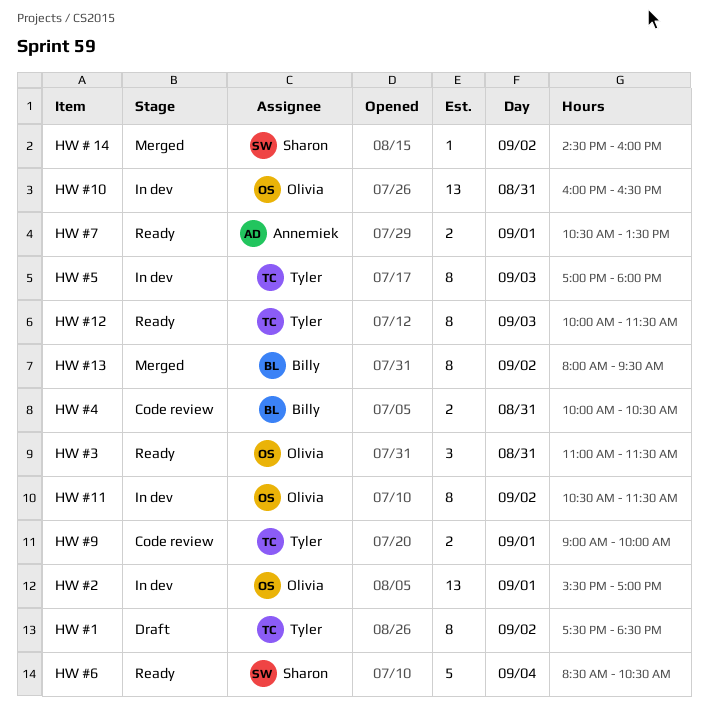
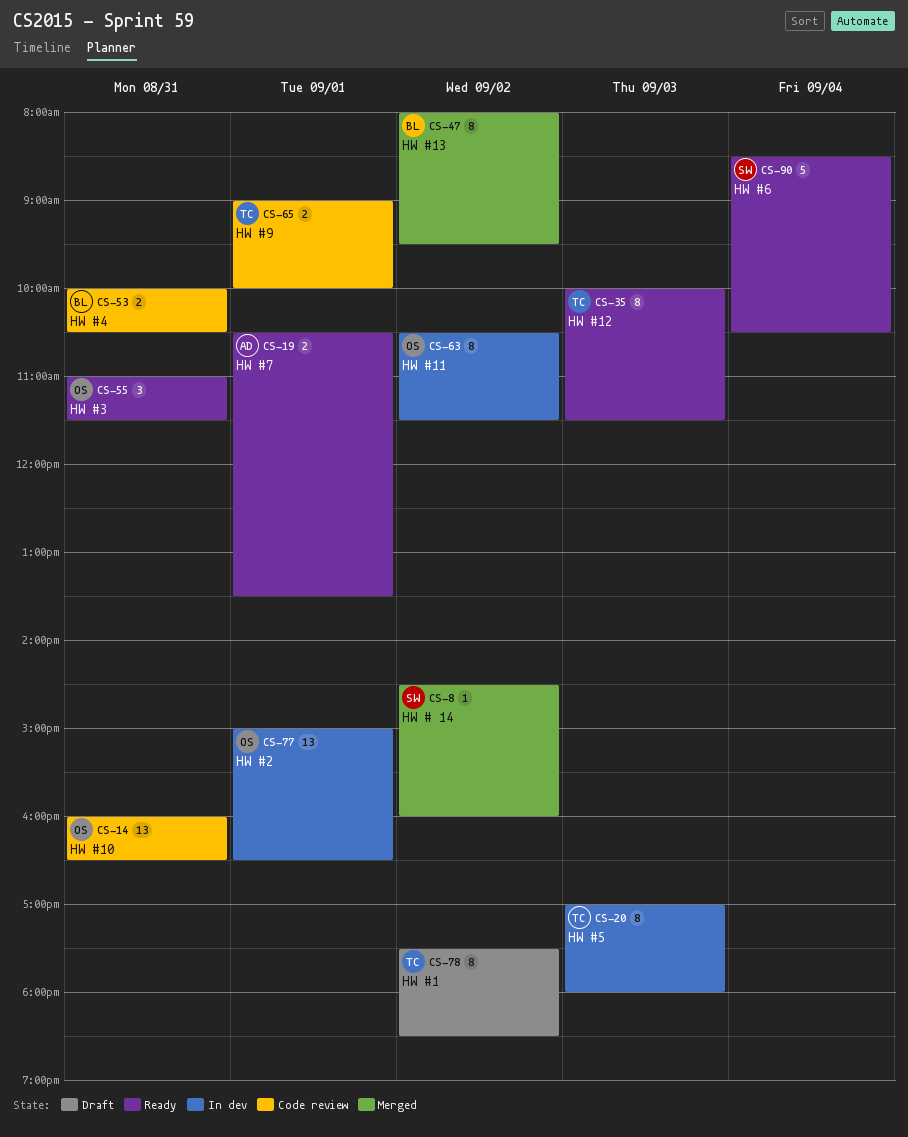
HW #10, status: In dev -> Code review
HW #2, begins: 15:30 -> 15:00
HW #2, ends: 17:00 -> 16:30

